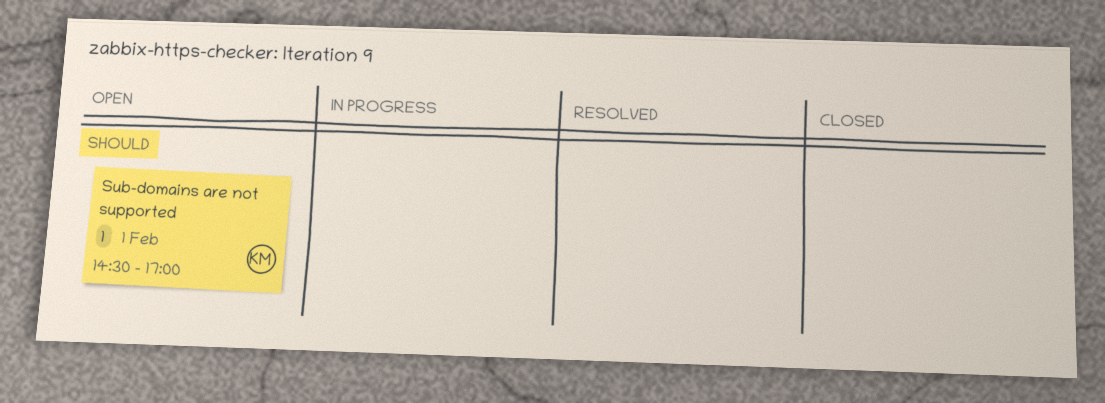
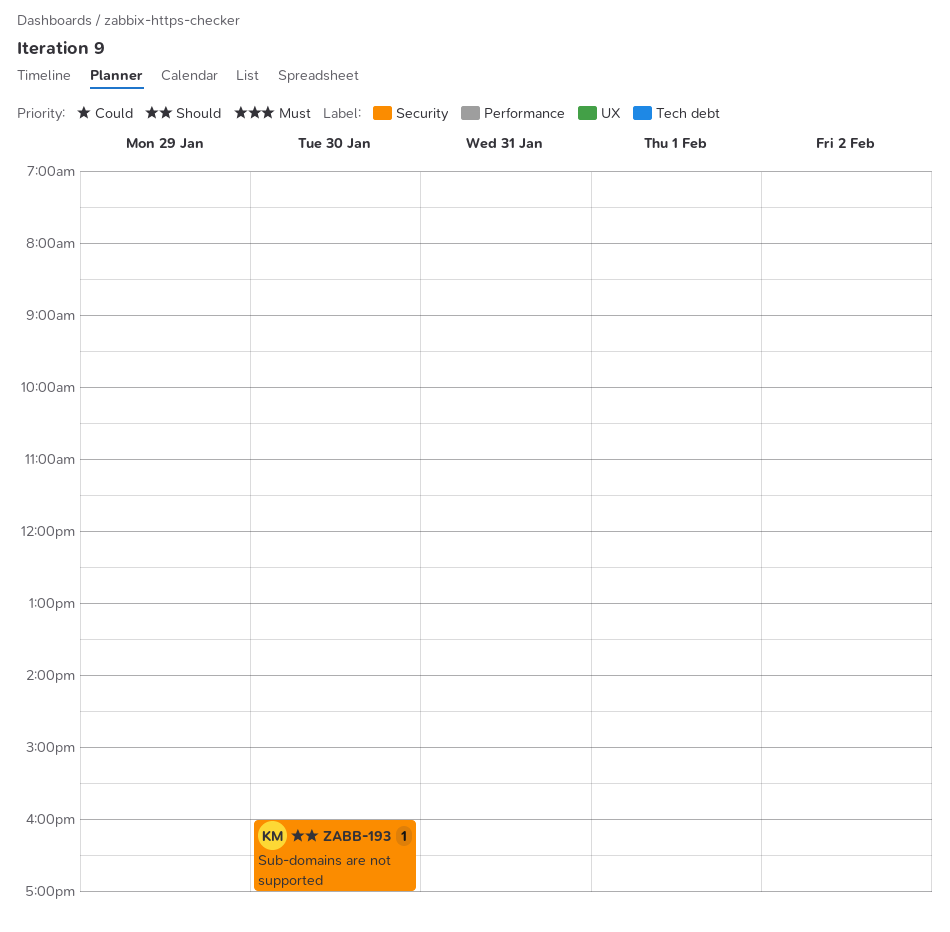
Sub-domains are not supported, day: Feb 1 -> Jan 30
Sub-domains are not supported, begins: 14:30 -> 16:00

